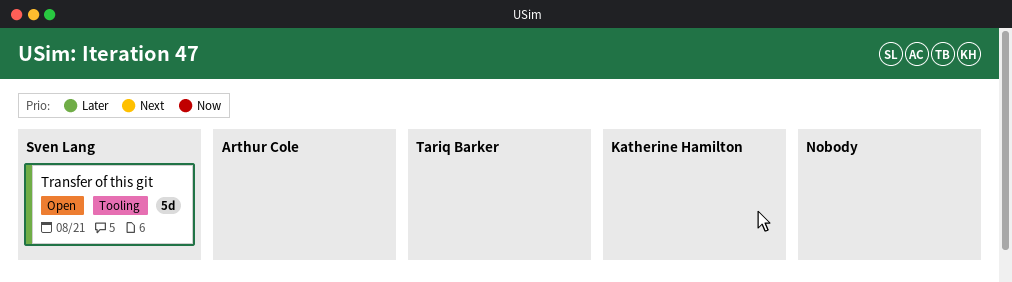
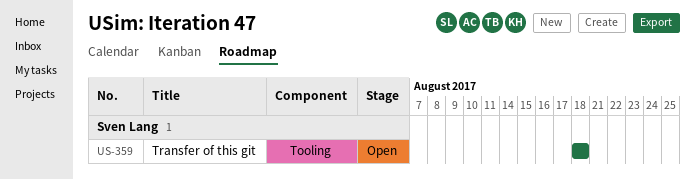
Transfer of this git, due: Aug 21 -> Aug 18

